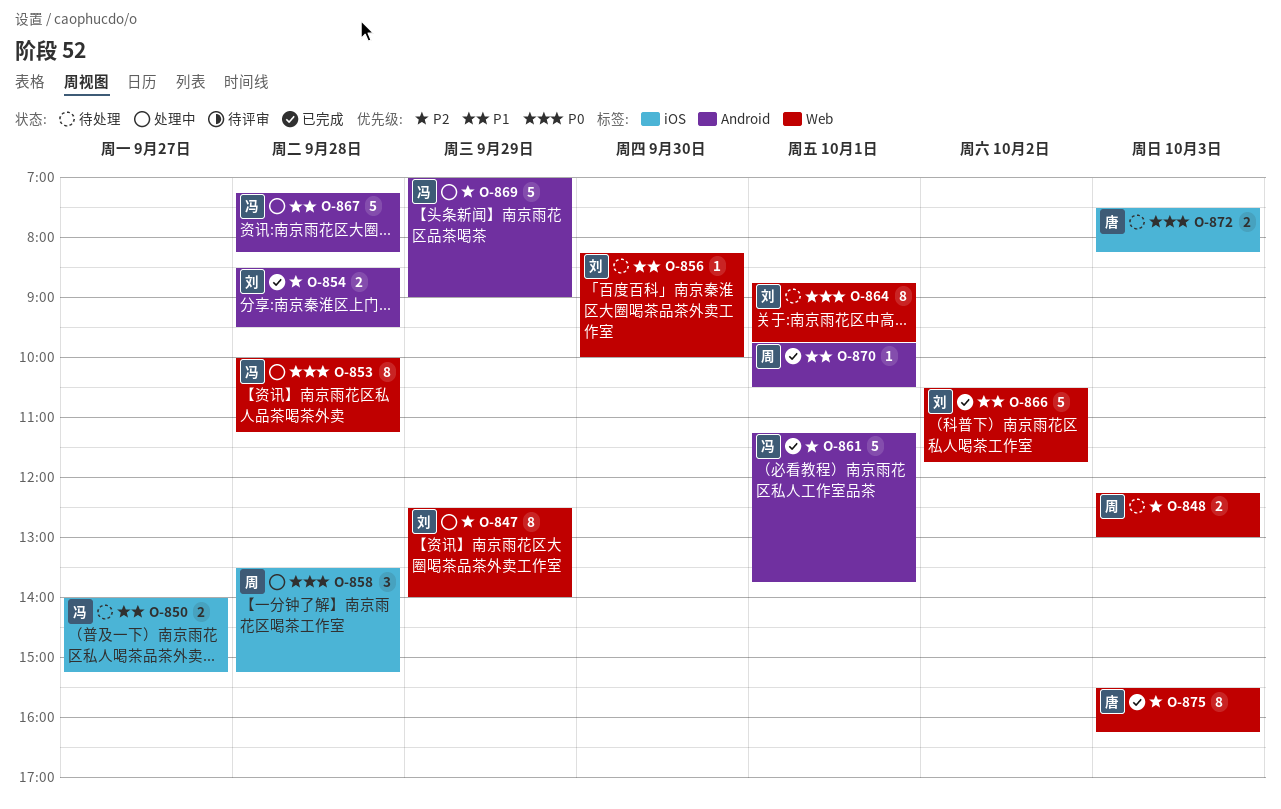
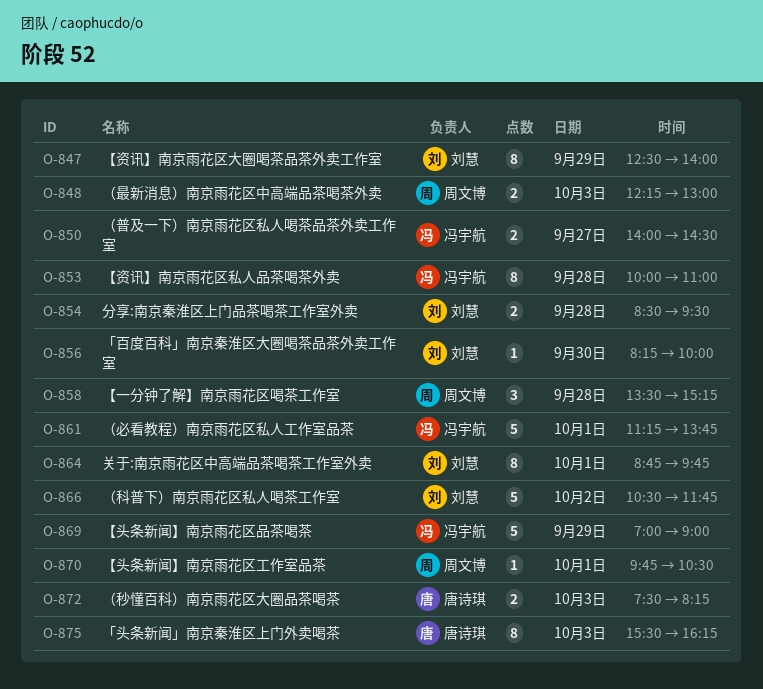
O-850, ends: 15:15 -> 14:30
O-853, ends: 11:15 -> 11:00
O-867: present -> none

